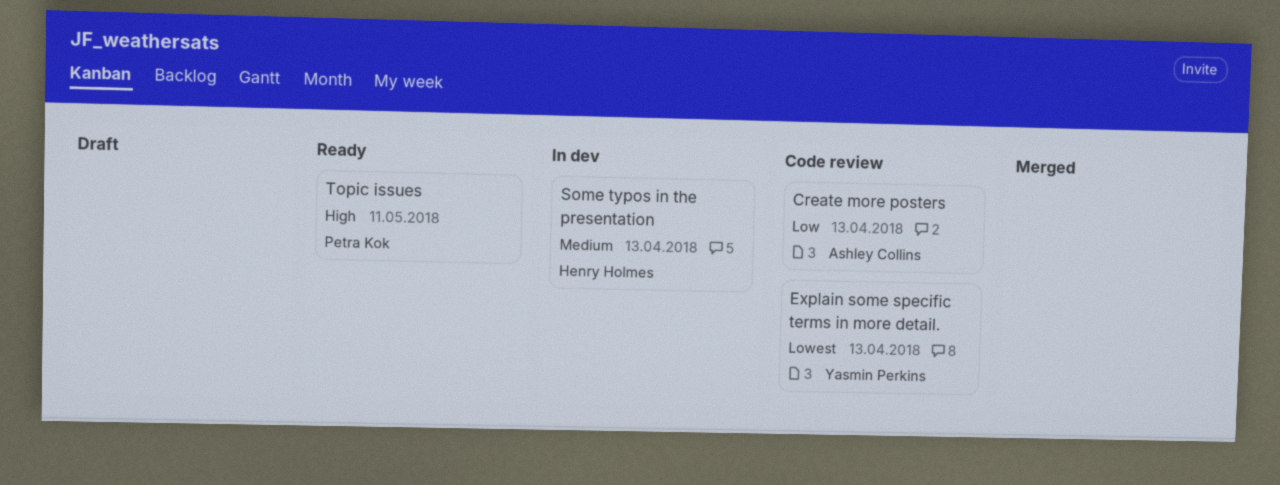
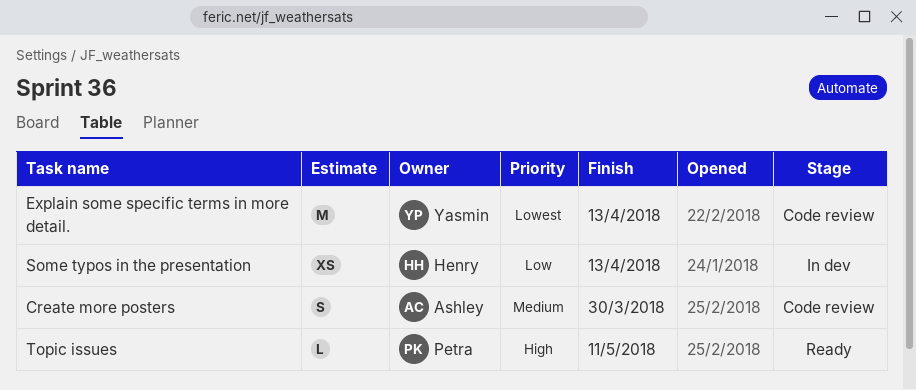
Create more posters, priority: Low -> Medium
Create more posters, due: Apr 13 -> Mar 30
Some typos in the presentation, priority: Medium -> Low

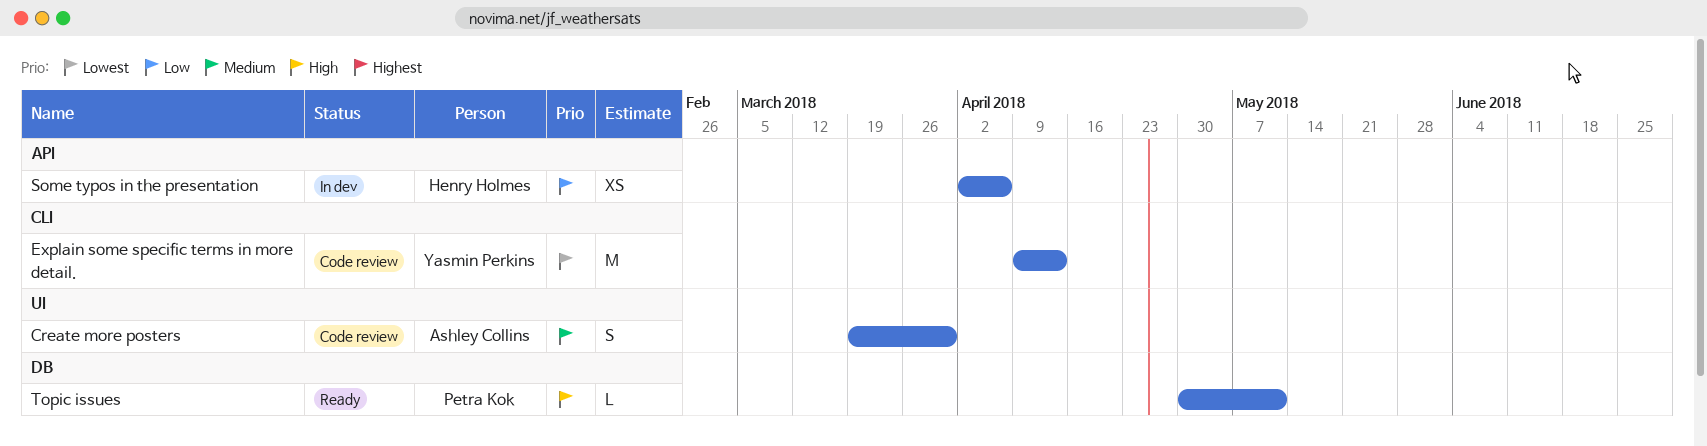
Some typos in the presentation, due: Apr 13 -> Apr 6

